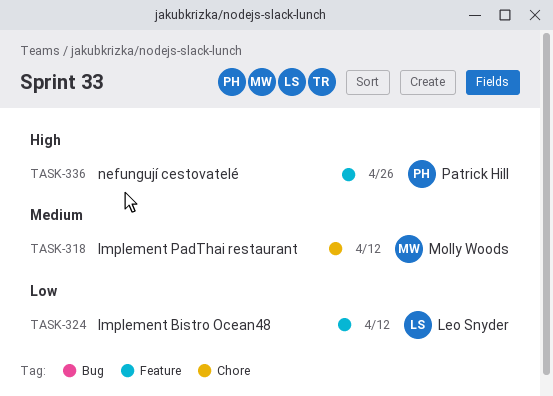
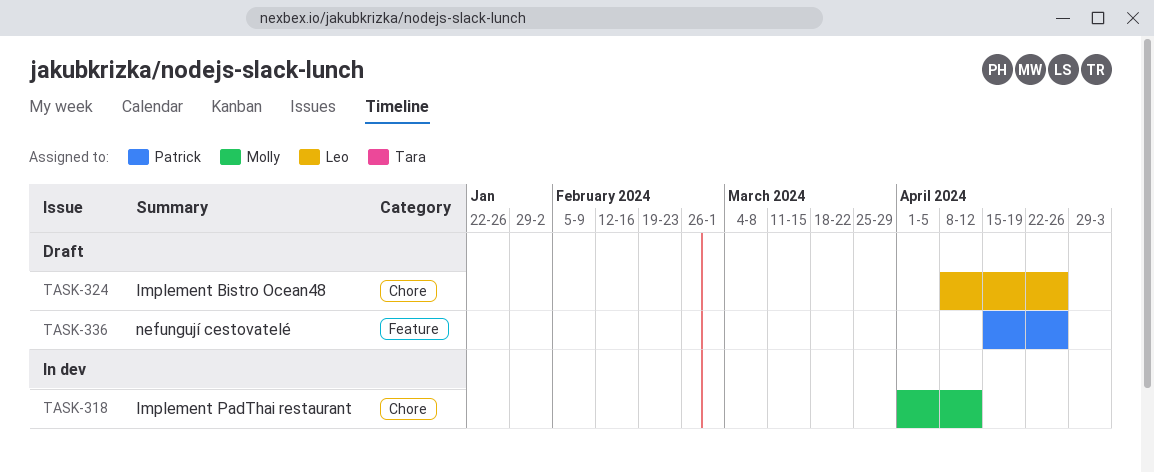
TASK-324, label: Feature -> Chore
TASK-324, due: Apr 12 -> Apr 26

